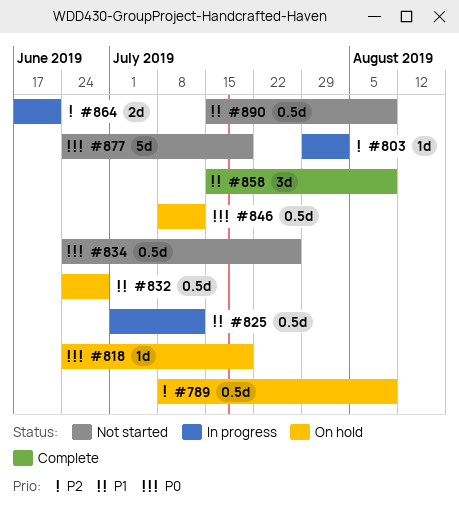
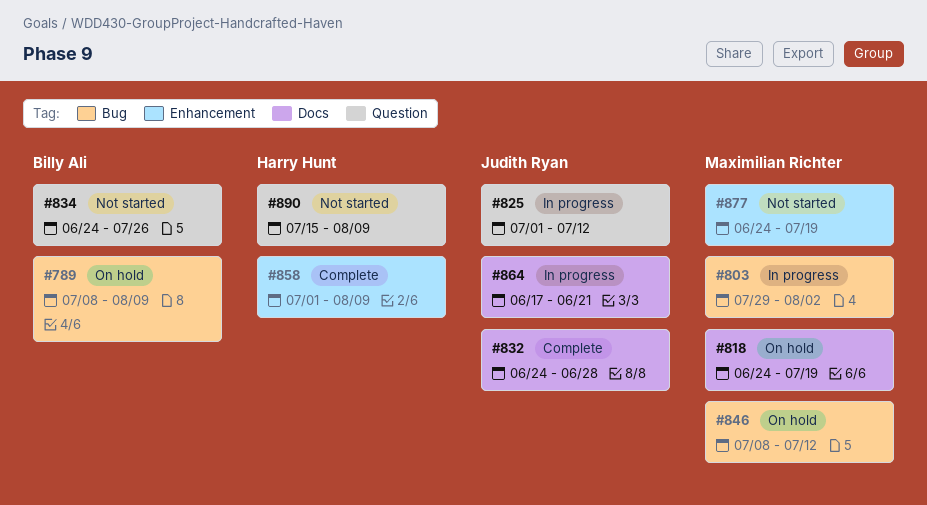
#832, status: On hold -> Complete
#858, start: Jul 15 -> Jul 1

